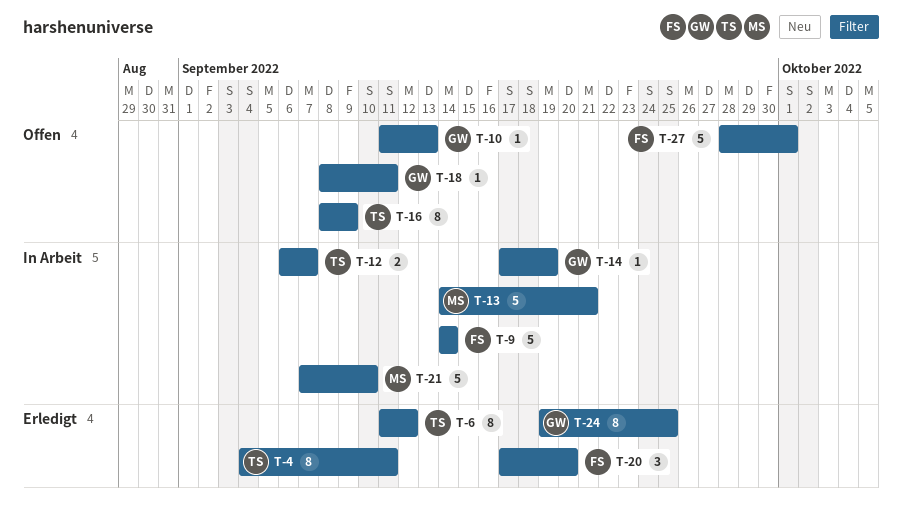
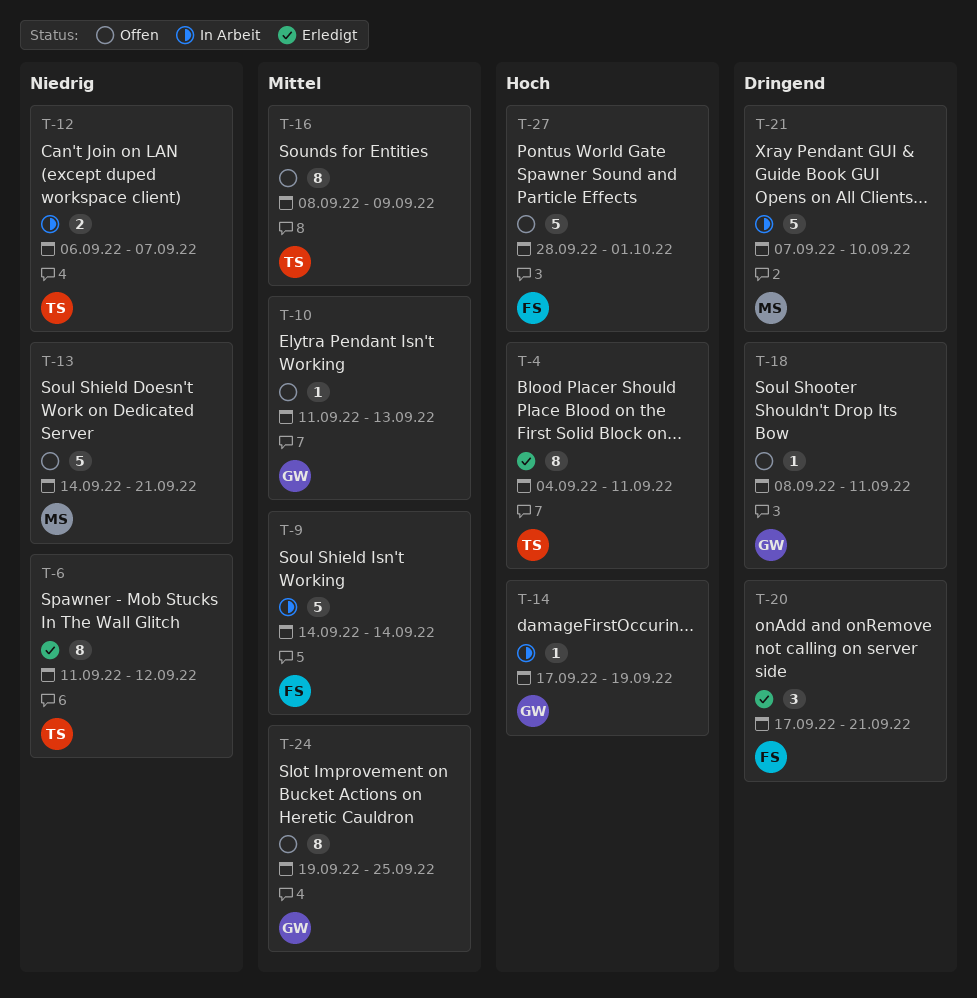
T-13, status: In Arbeit -> Offen
T-20, due: Sep 20 -> Sep 21
T-24, status: Erledigt -> Offen

